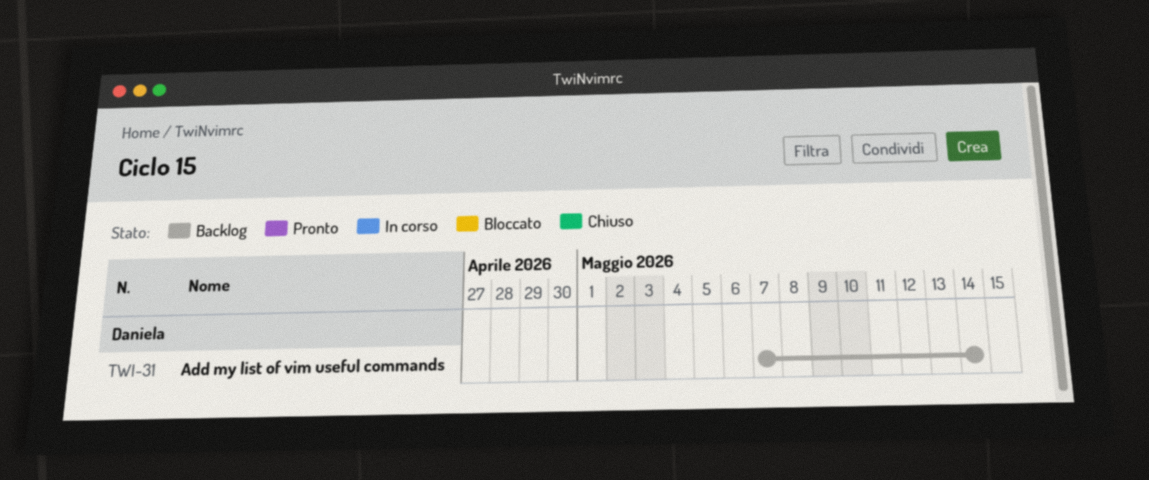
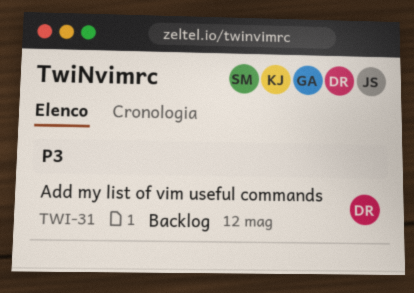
TWI-31, due: May 14 -> May 12

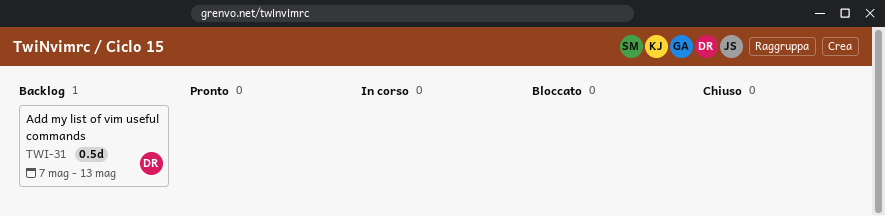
TWI-31, due: May 12 -> May 13

